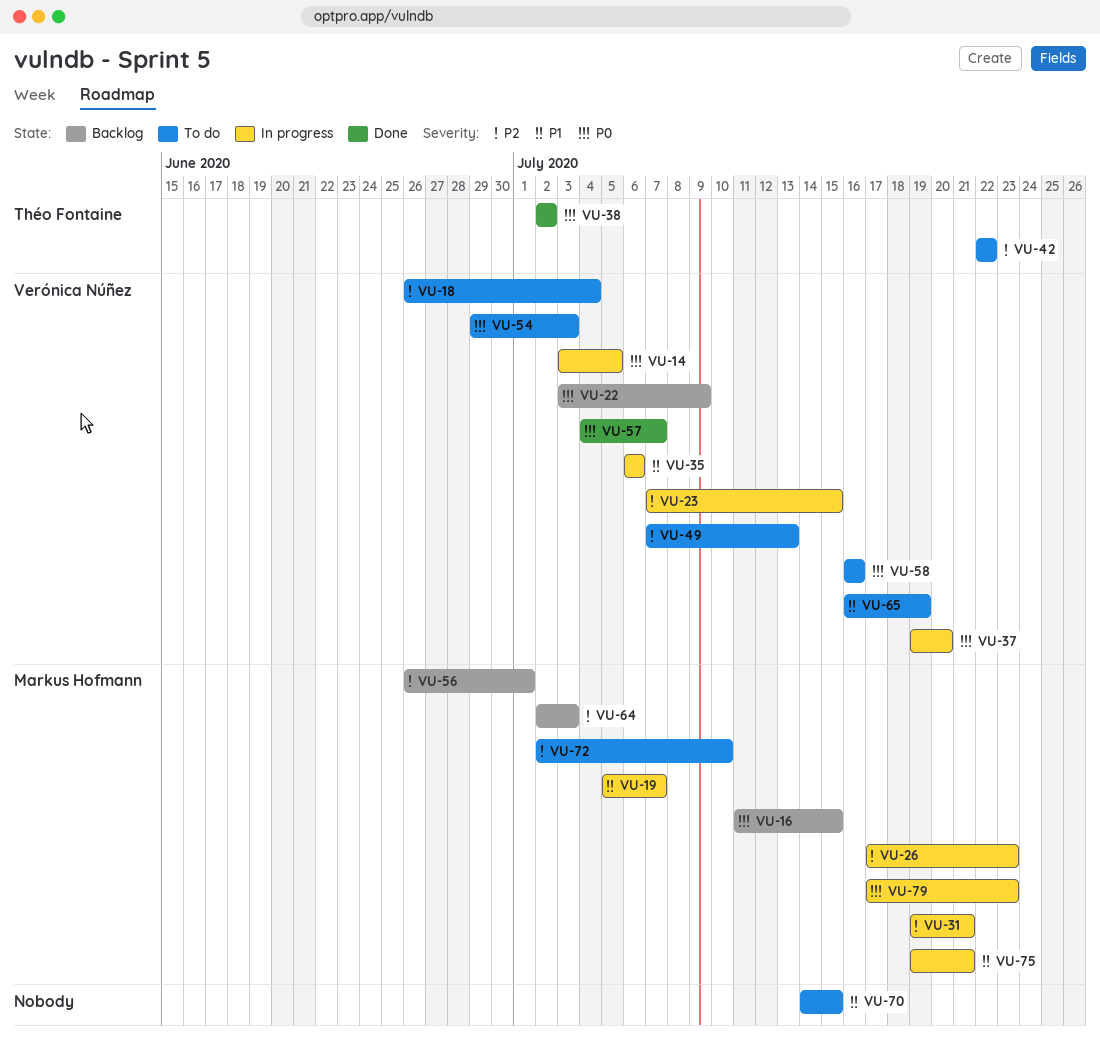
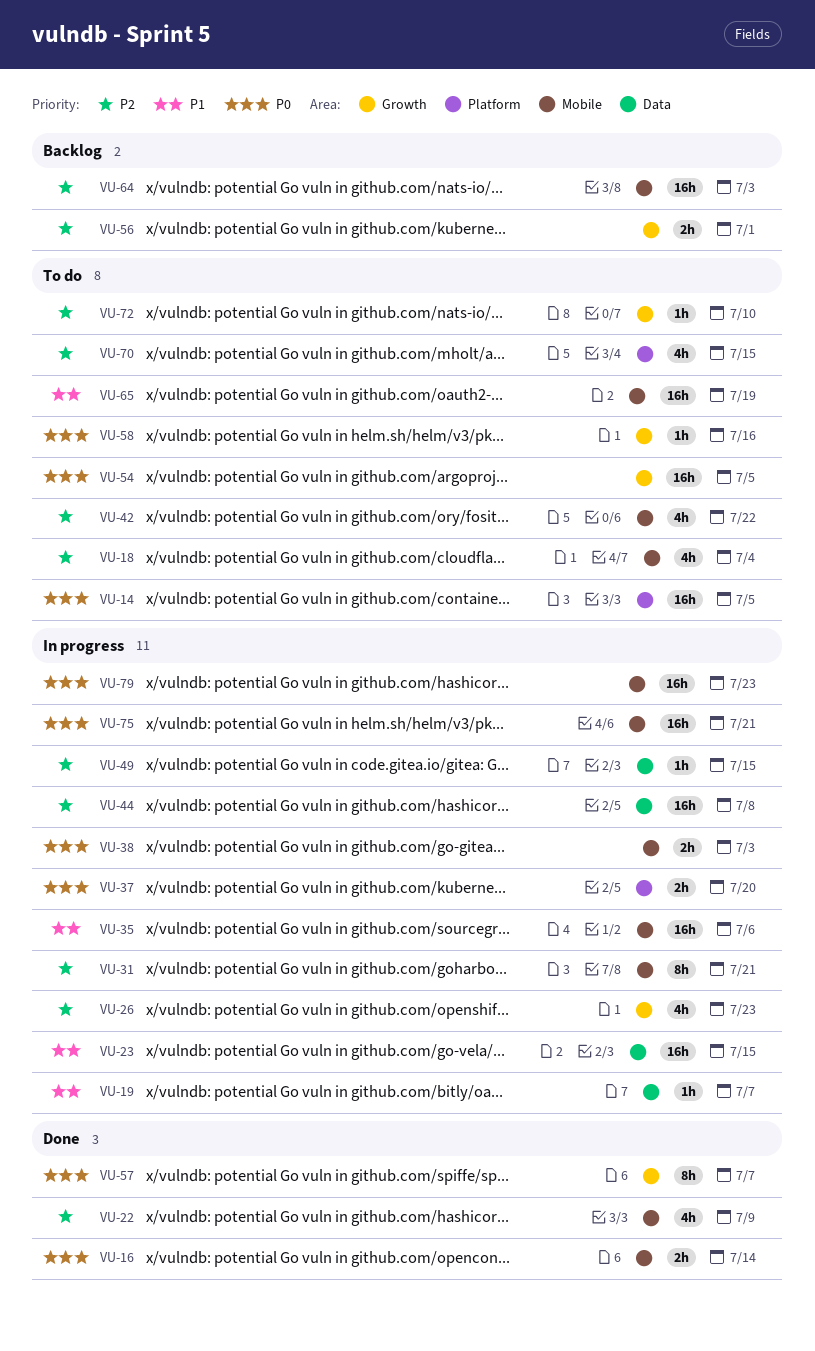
VU-14, status: In progress -> To do
VU-16, status: Backlog -> Done
VU-16, due: Jul 15 -> Jul 14
VU-22, status: Backlog -> Done
VU-22, priority: P0 -> P2
VU-23, priority: P2 -> P1
VU-38, status: Done -> In progress
VU-38, due: Jul 2 -> Jul 3
VU-44: none -> present
VU-49, status: To do -> In progress
VU-49, due: Jul 13 -> Jul 15
VU-54, due: Jul 3 -> Jul 5
VU-70, priority: P1 -> P2
VU-75, priority: P1 -> P0

